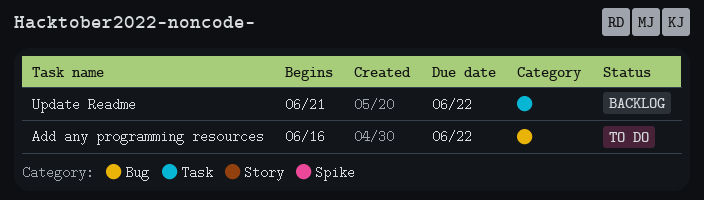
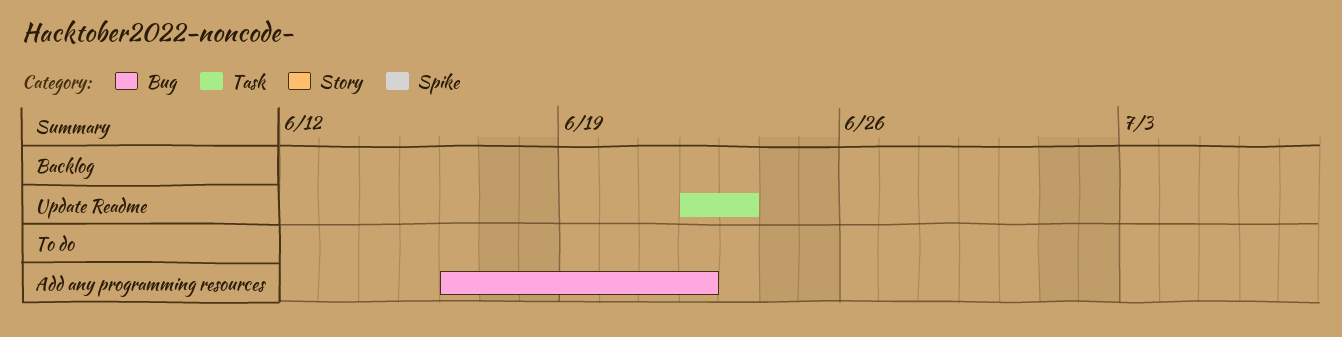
Update Readme, start: Jun 21 -> Jun 22
Update Readme, due: Jun 22 -> Jun 23

